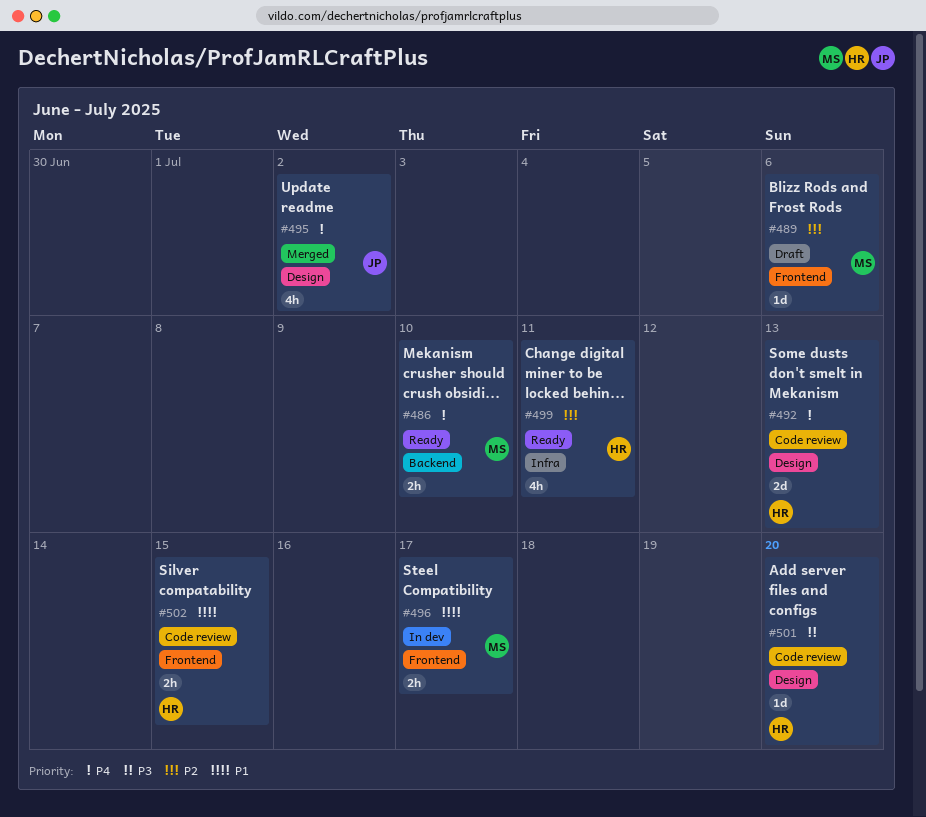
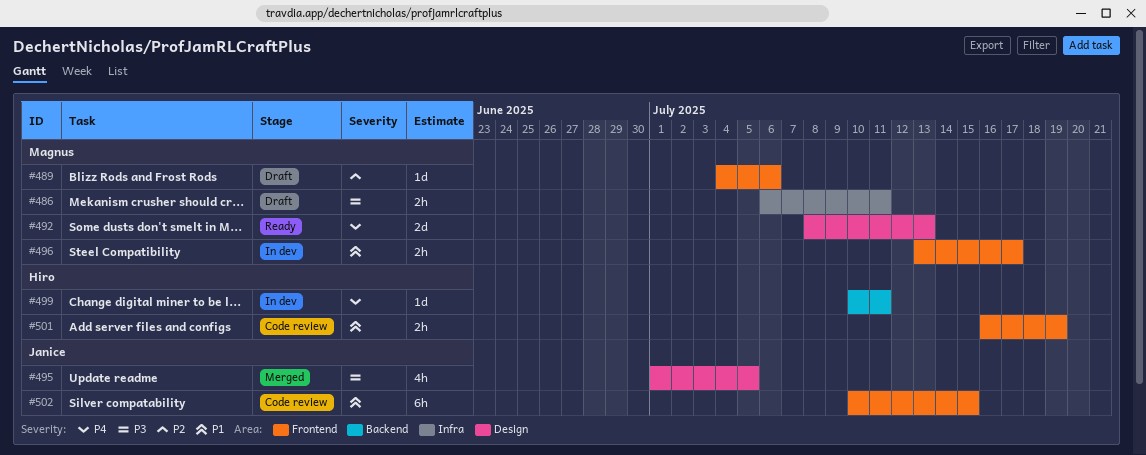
#486, status: Ready -> Draft
#486, priority: P4 -> P3
#486, label: Backend -> Infra
#486, due: Jul 10 -> Jul 11
#492, status: Code review -> Ready
#492, owner: Hiro -> Magnus
#495, priority: P4 -> P3
#495, due: Jul 2 -> Jul 5
#499, status: Ready -> In dev
#499, priority: P2 -> P4
#499, label: Infra -> Backend
#499, estimate: 4h -> 1d
#501, priority: P3 -> P1
#501, label: Design -> Frontend
#501, estimate: 1d -> 2h
#501, due: Jul 20 -> Jul 19
#502, owner: Hiro -> Janice
#502, estimate: 2h -> 6h

